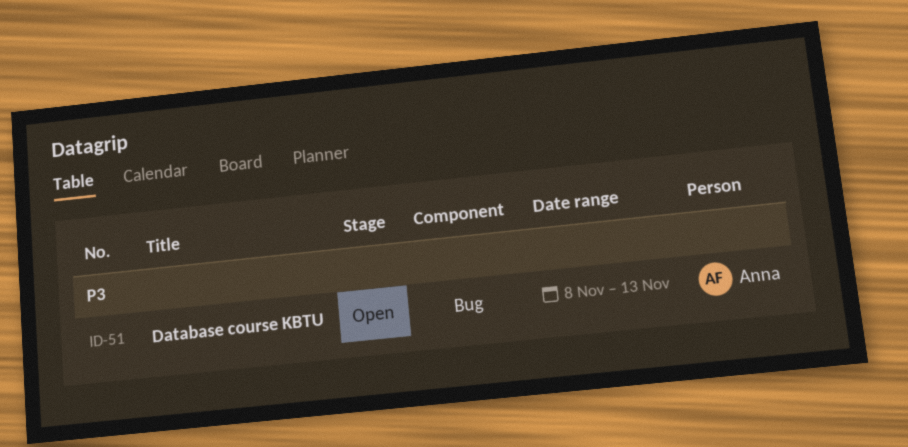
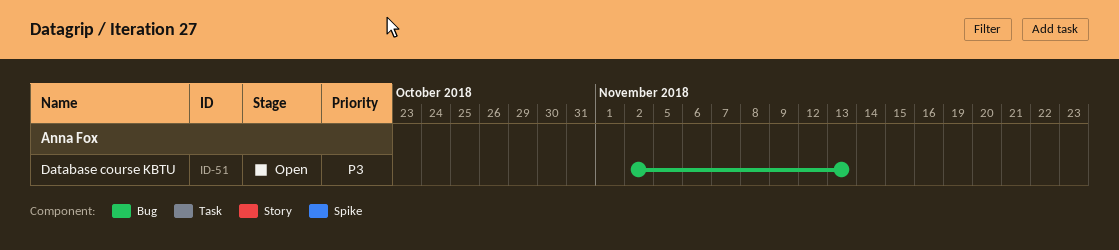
ID-51, start: Nov 8 -> Nov 2

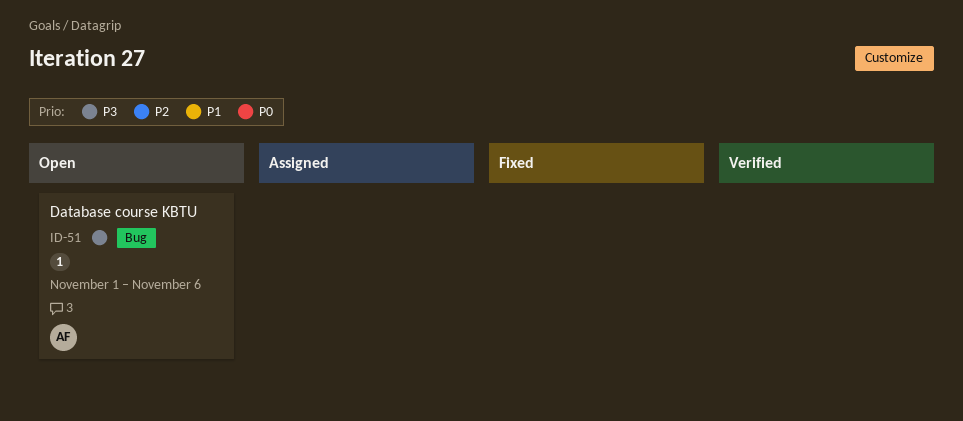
ID-51, start: Nov 2 -> Nov 1
ID-51, due: Nov 13 -> Nov 6

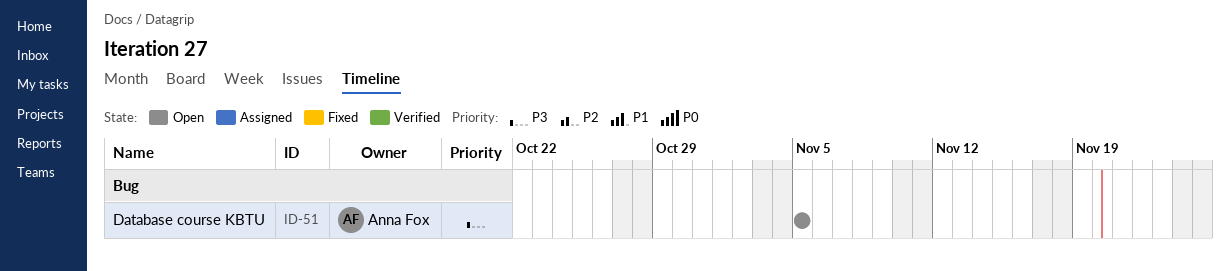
ID-51, start: Nov 1 -> Nov 5
ID-51, due: Nov 6 -> Nov 5

